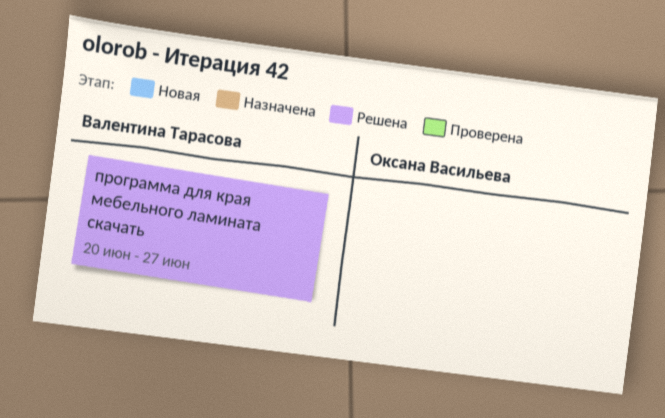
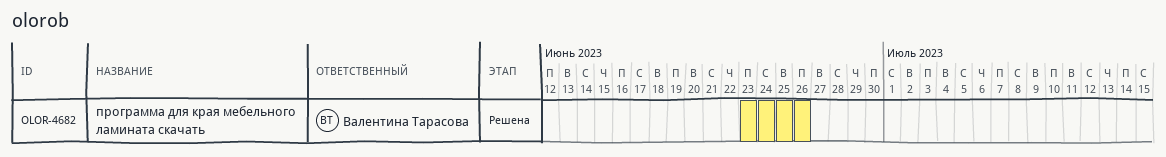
программа для края мебельного ламината скачать, start: Jun 20 -> Jun 23
программа для края мебельного ламината скачать, due: Jun 27 -> Jun 26

